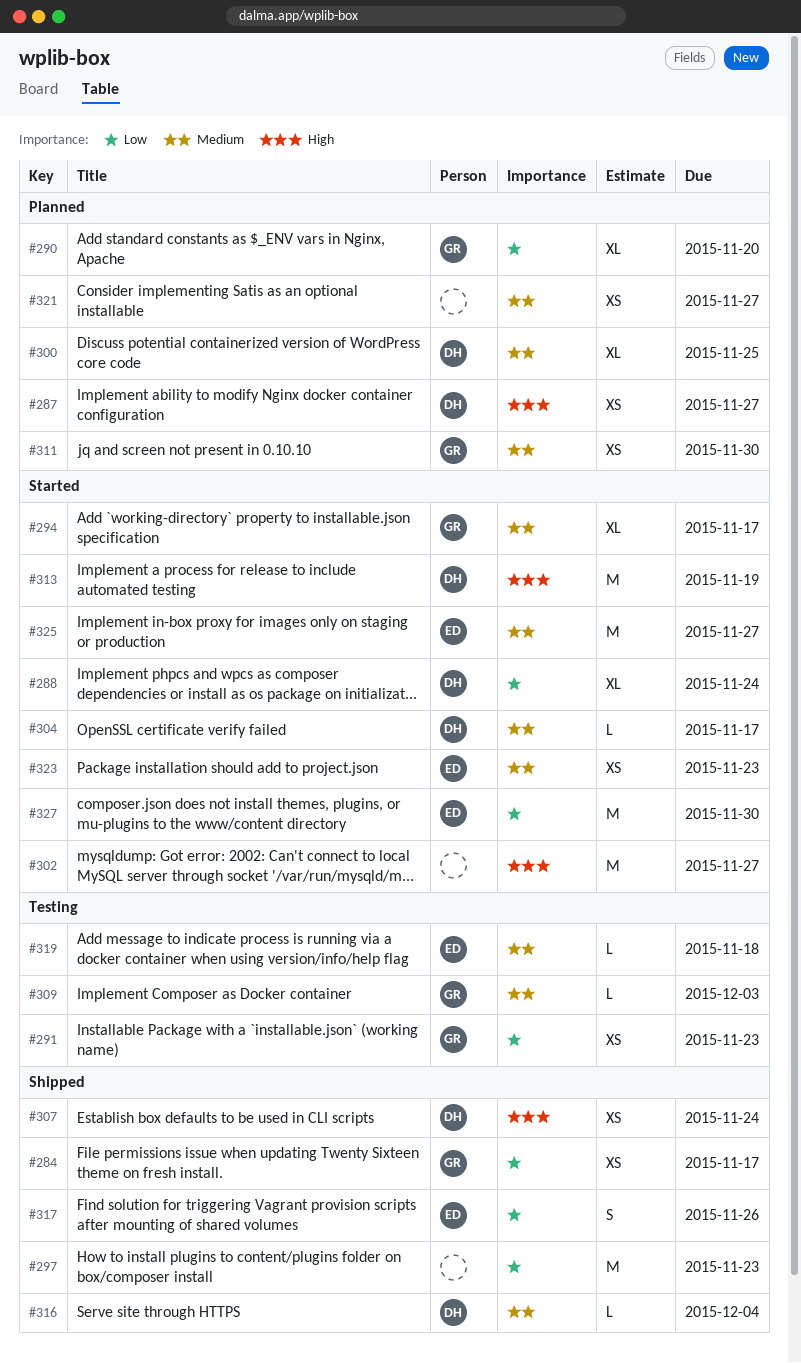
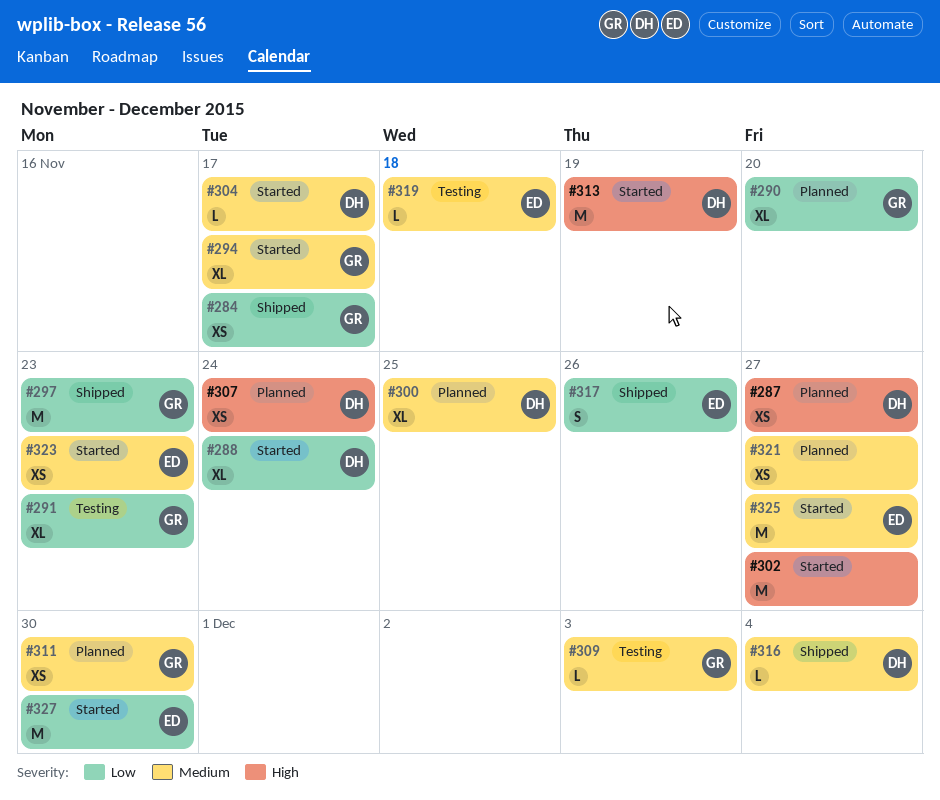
#291, estimate: XS -> XL
#297, owner: none -> GR
#307, status: Shipped -> Planned

